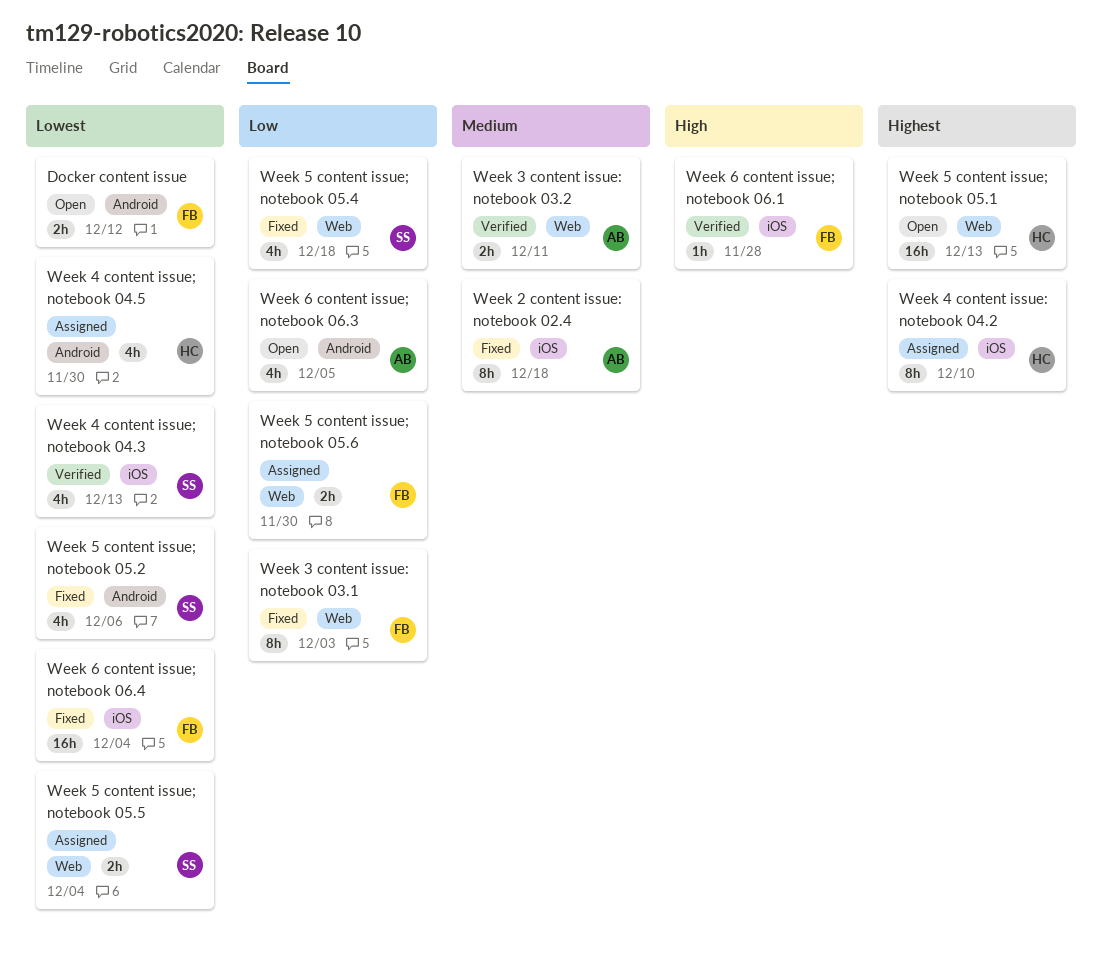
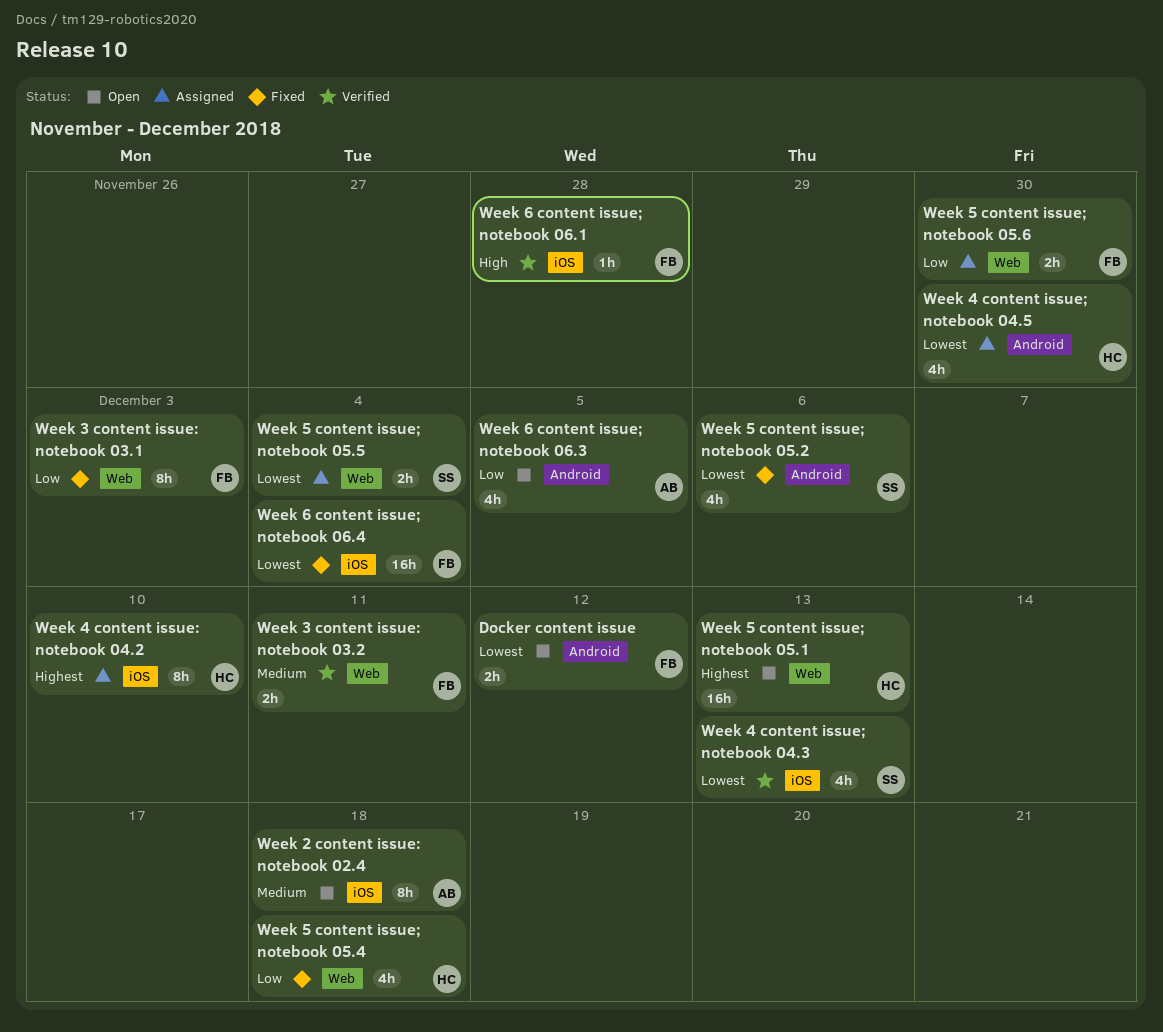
Week 2 content issue: notebook 02.4, status: Fixed -> Open
Week 3 content issue: notebook 03.2, owner: AB -> FB
Week 5 content issue; notebook 05.4, owner: SS -> HC

